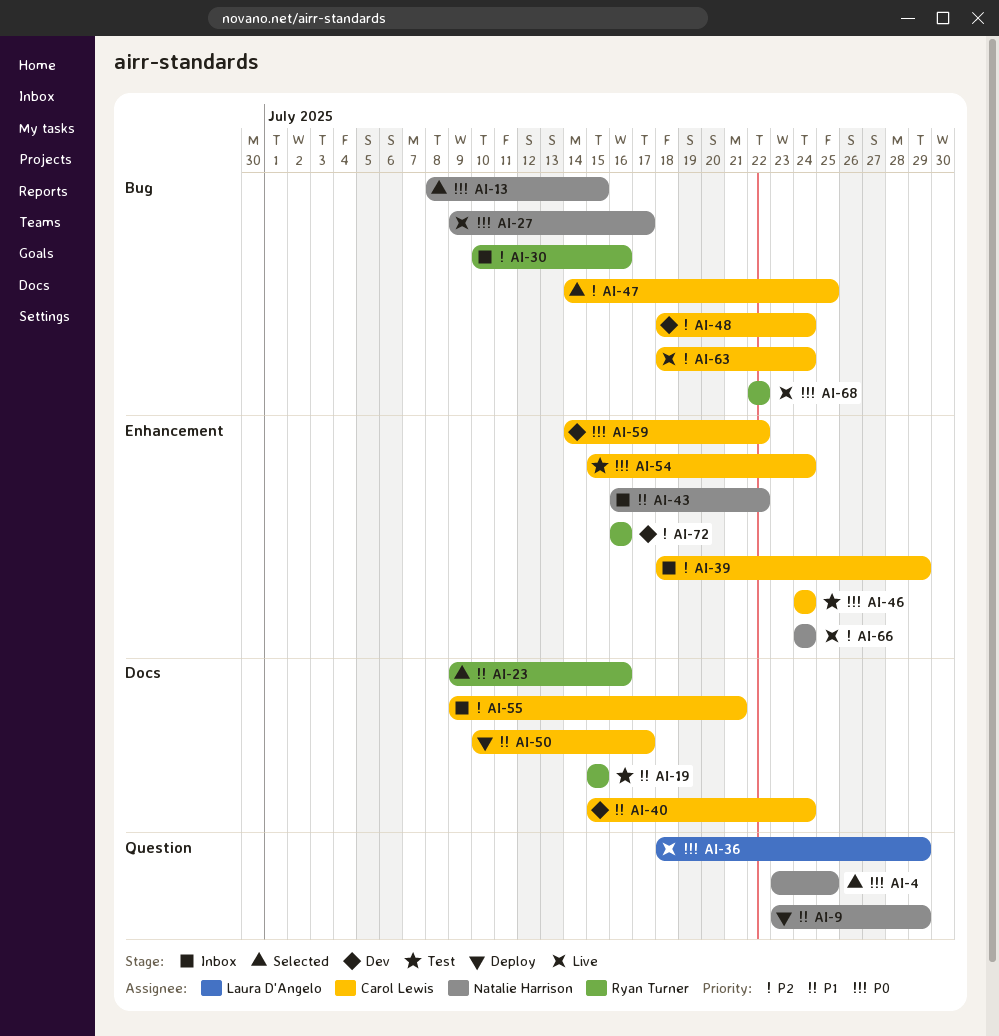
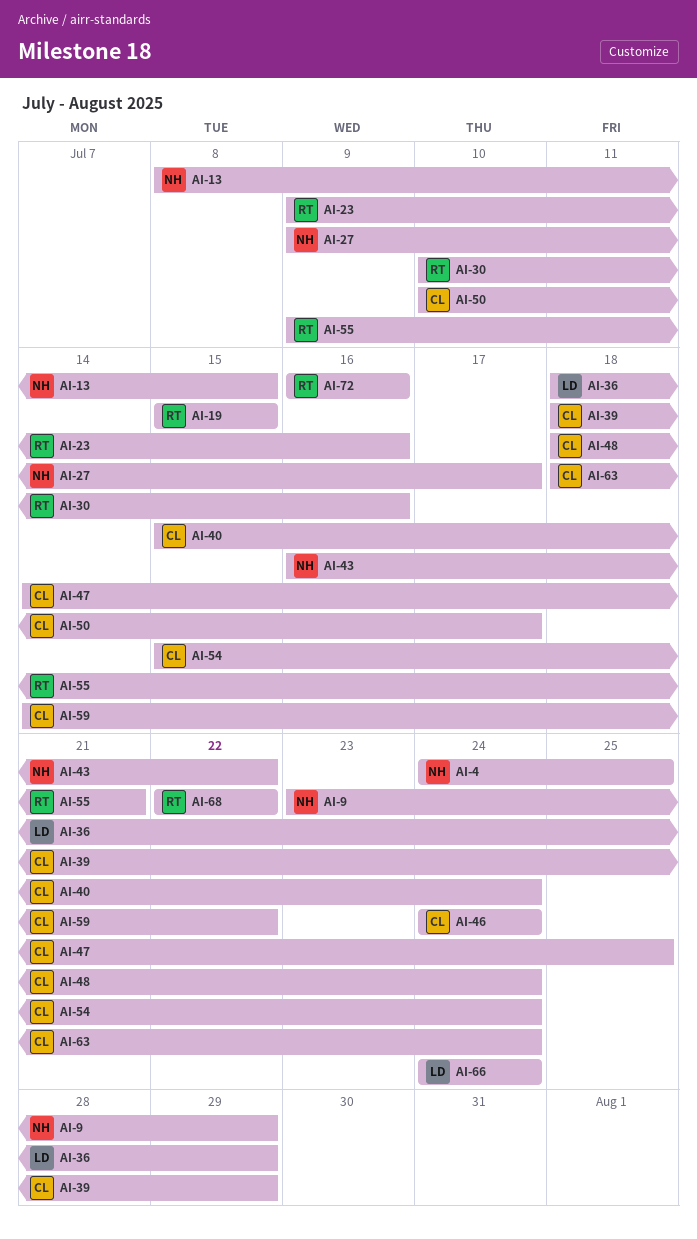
AI-4, start: Jul 23 -> Jul 24
AI-55, owner: Carol Lewis -> Ryan Turner
AI-66, owner: Natalie Harrison -> Laura D'Angelo

